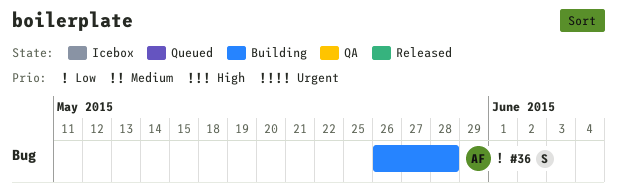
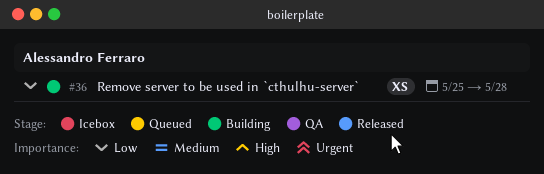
#36, estimate: S -> XS
#36, start: May 26 -> May 25

